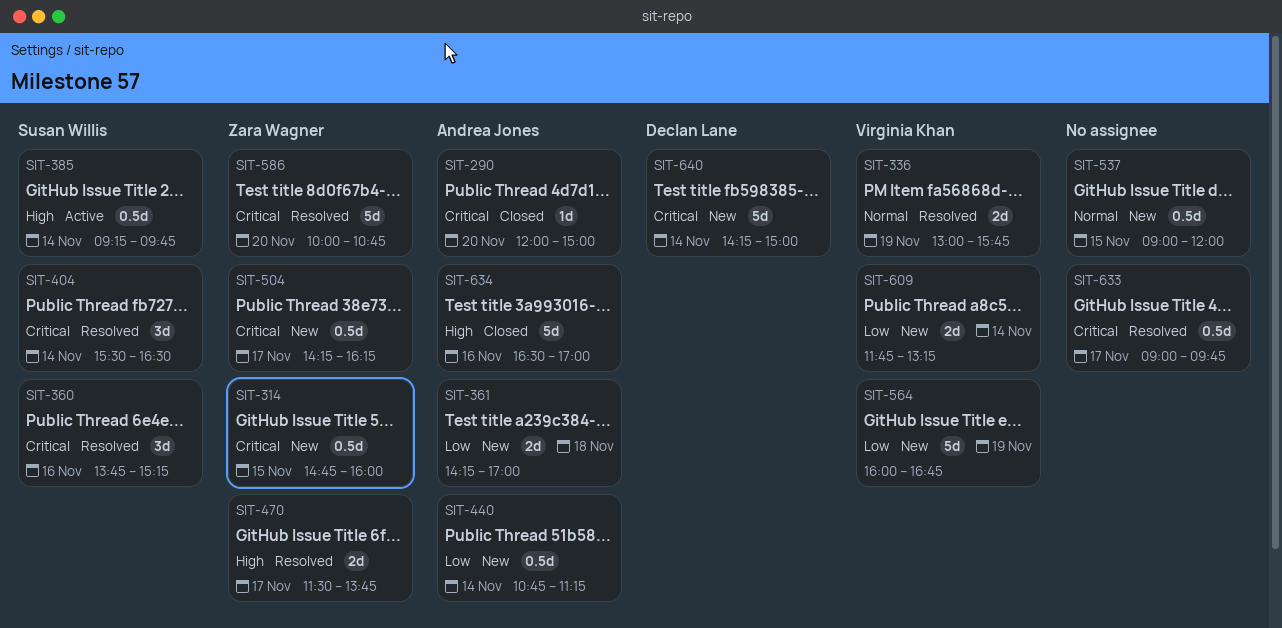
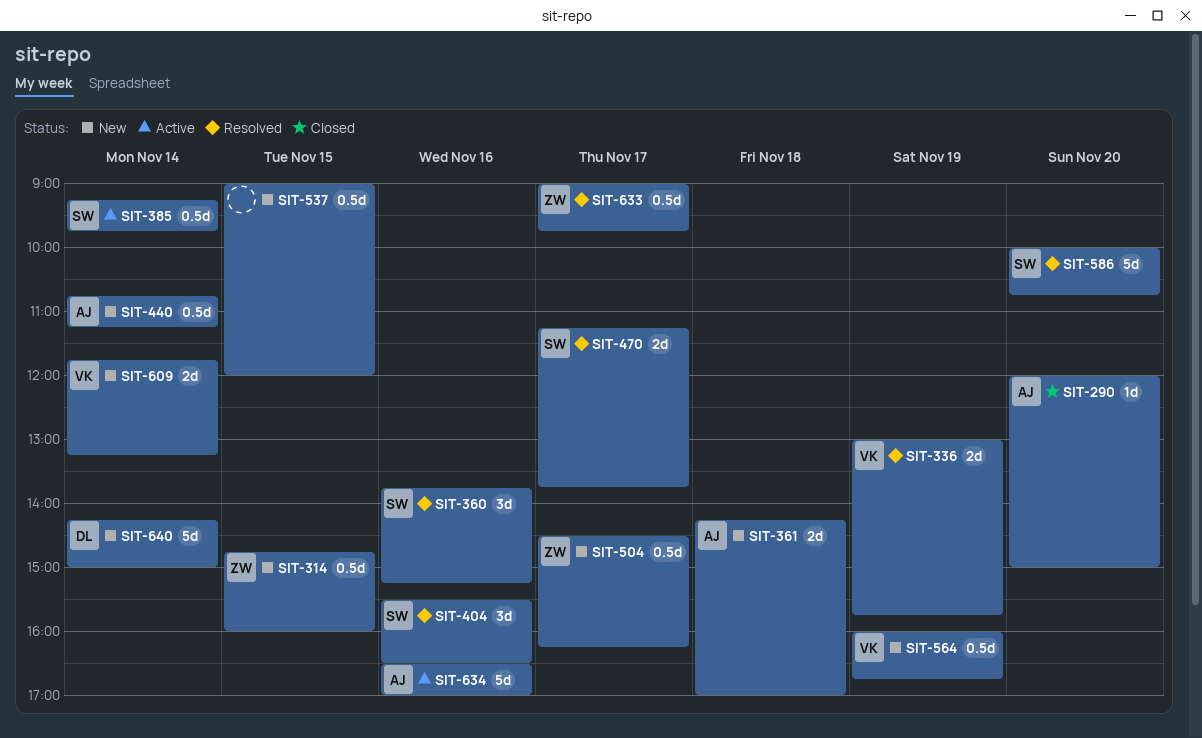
SIT-404, day: Nov 14 -> Nov 16
SIT-470, owner: Zara Wagner -> Susan Willis
SIT-470, begins: 11:30 -> 11:15
SIT-504, begins: 14:15 -> 14:30
SIT-564, estimate: 5d -> 0.5d
SIT-586, owner: Zara Wagner -> Susan Willis
SIT-633, owner: none -> Zara Wagner
SIT-634, status: Closed -> Active

